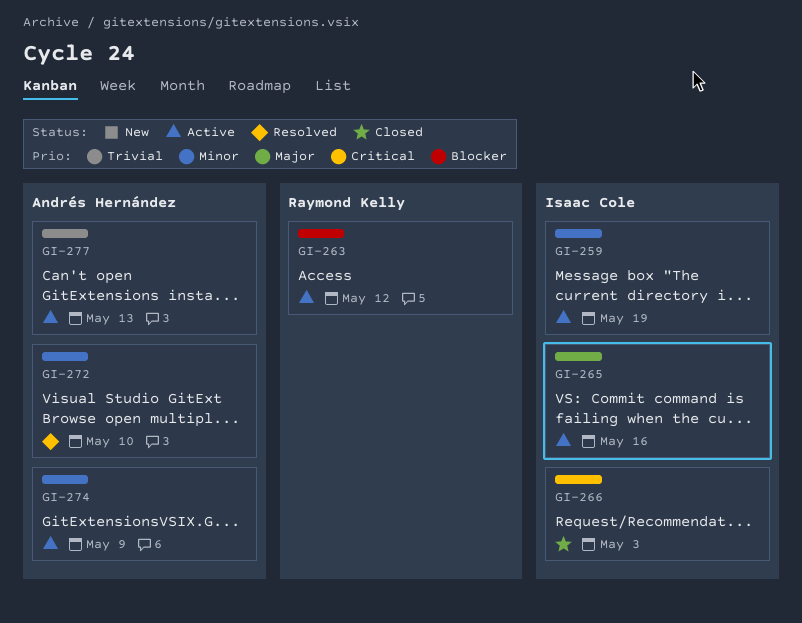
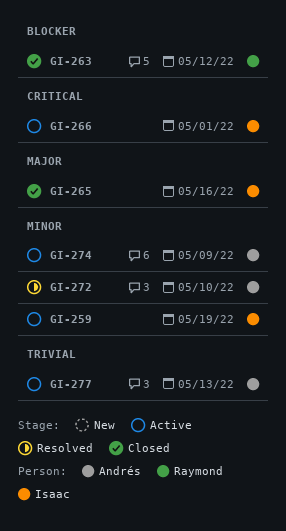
GI-263, status: Active -> Closed
GI-265, status: Active -> Closed
GI-266, status: Closed -> Active
GI-266, due: May 3 -> May 1

